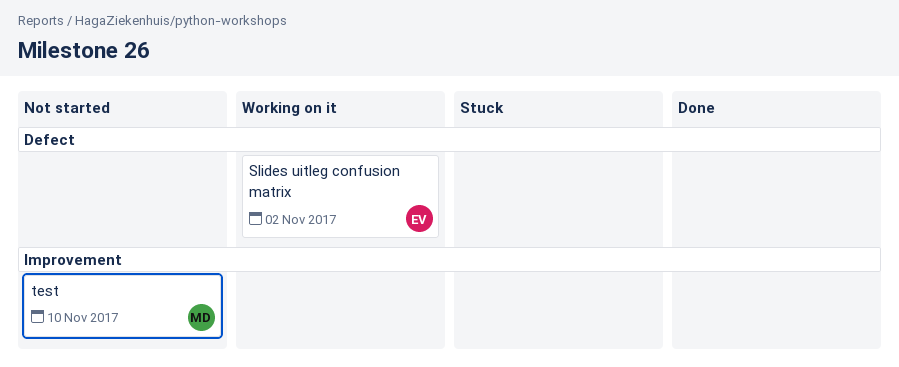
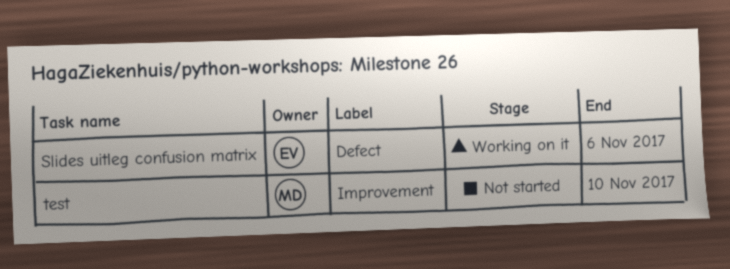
Slides uitleg confusion matrix, due: Nov 2 -> Nov 6

